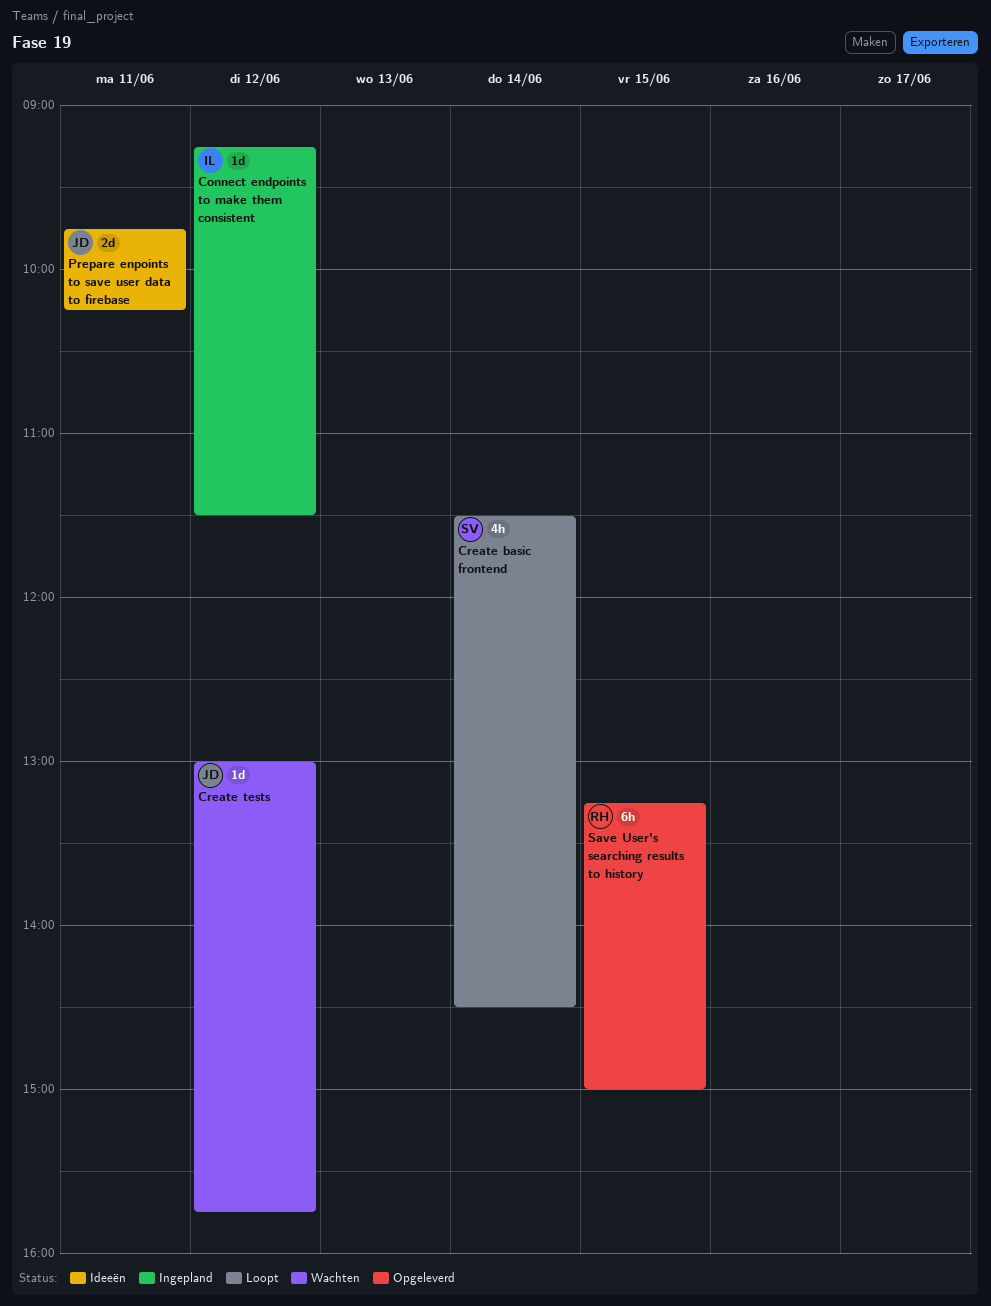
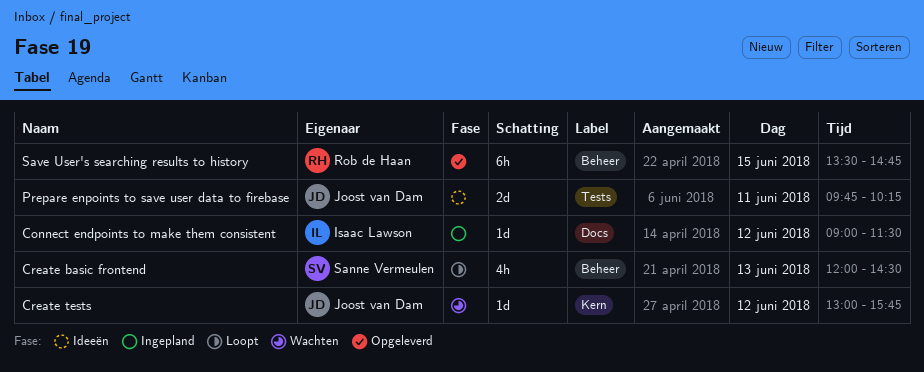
Connect endpoints to make them consistent, begins: 09:15 -> 09:00
Create basic frontend, day: Jun 14 -> Jun 13
Create basic frontend, begins: 11:30 -> 12:00
Save User's searching results to history, begins: 13:15 -> 13:30
Save User's searching results to history, ends: 15:00 -> 14:45

